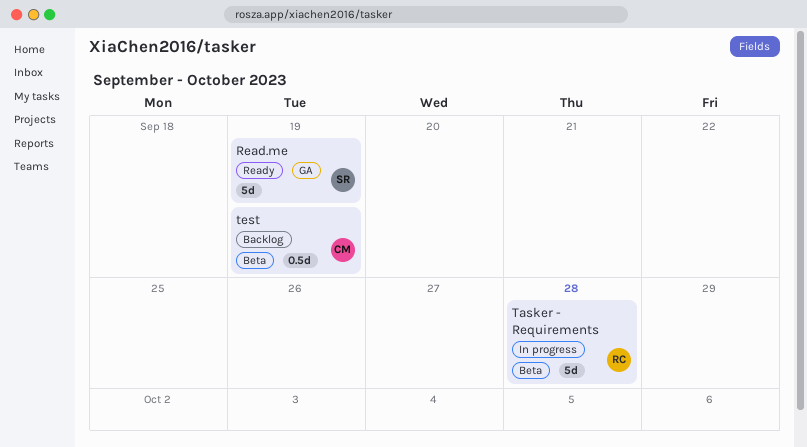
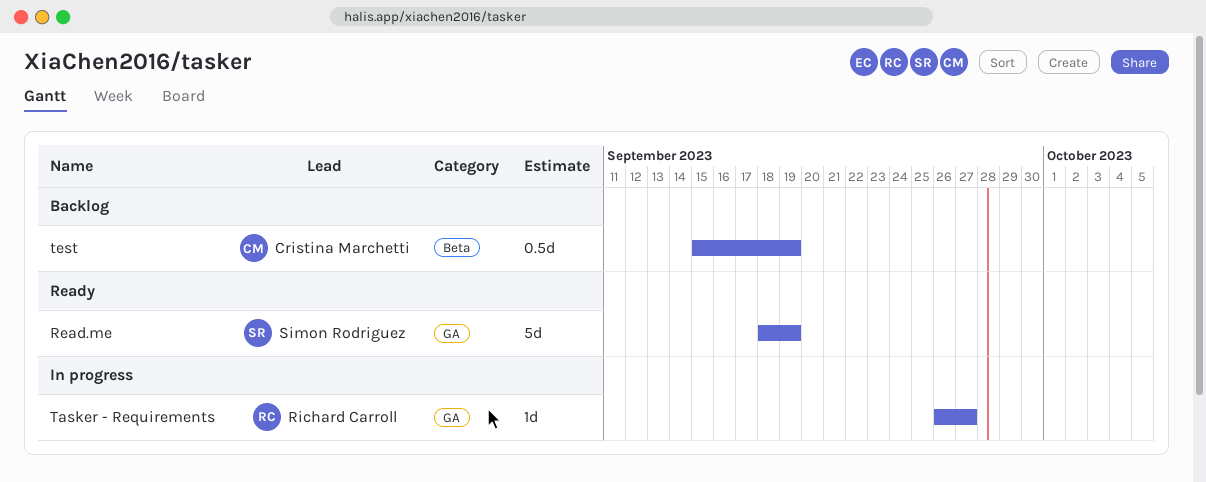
Tasker - Requirements, label: Beta -> GA
Tasker - Requirements, estimate: 5d -> 1d
Tasker - Requirements, due: Sep 28 -> Sep 27

